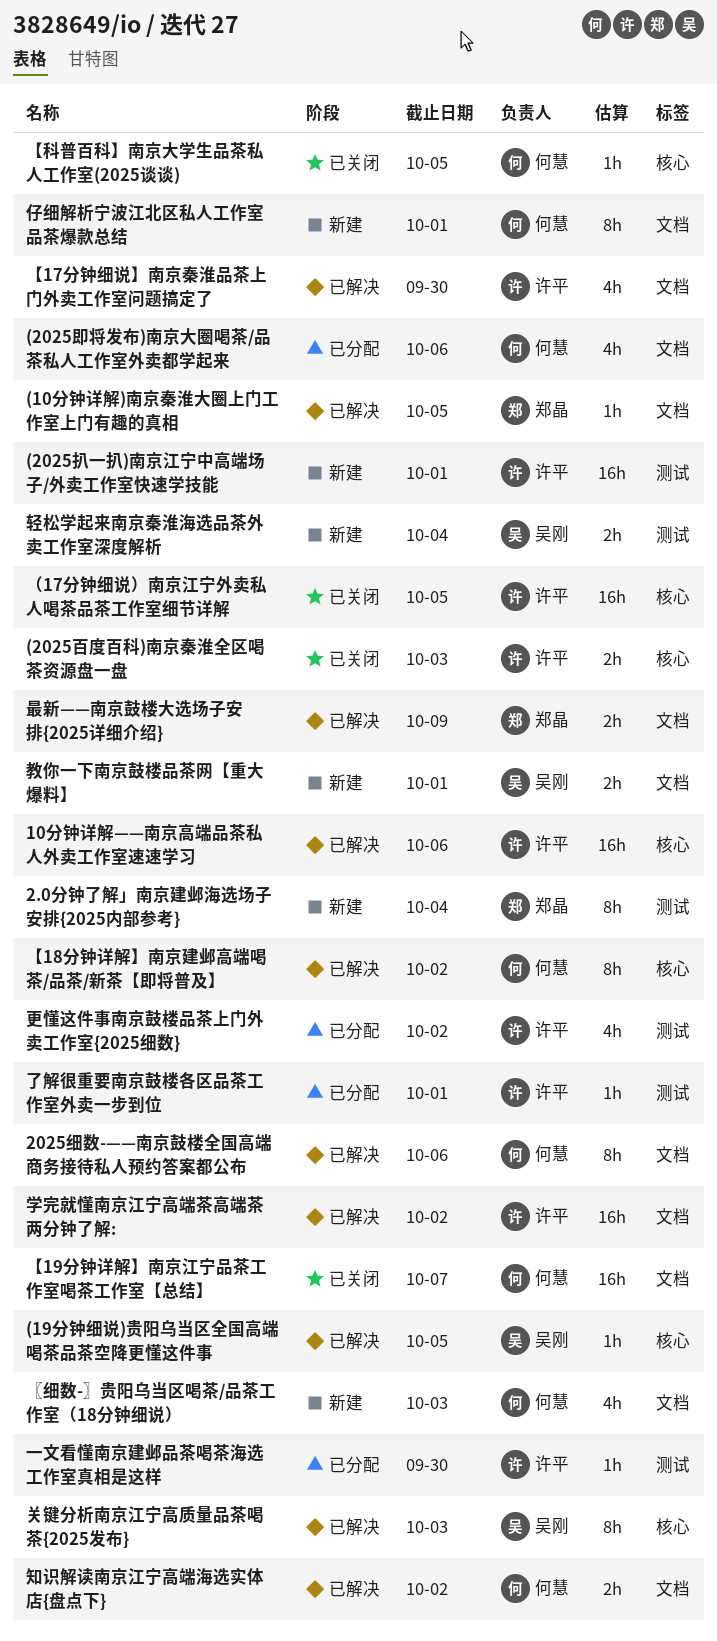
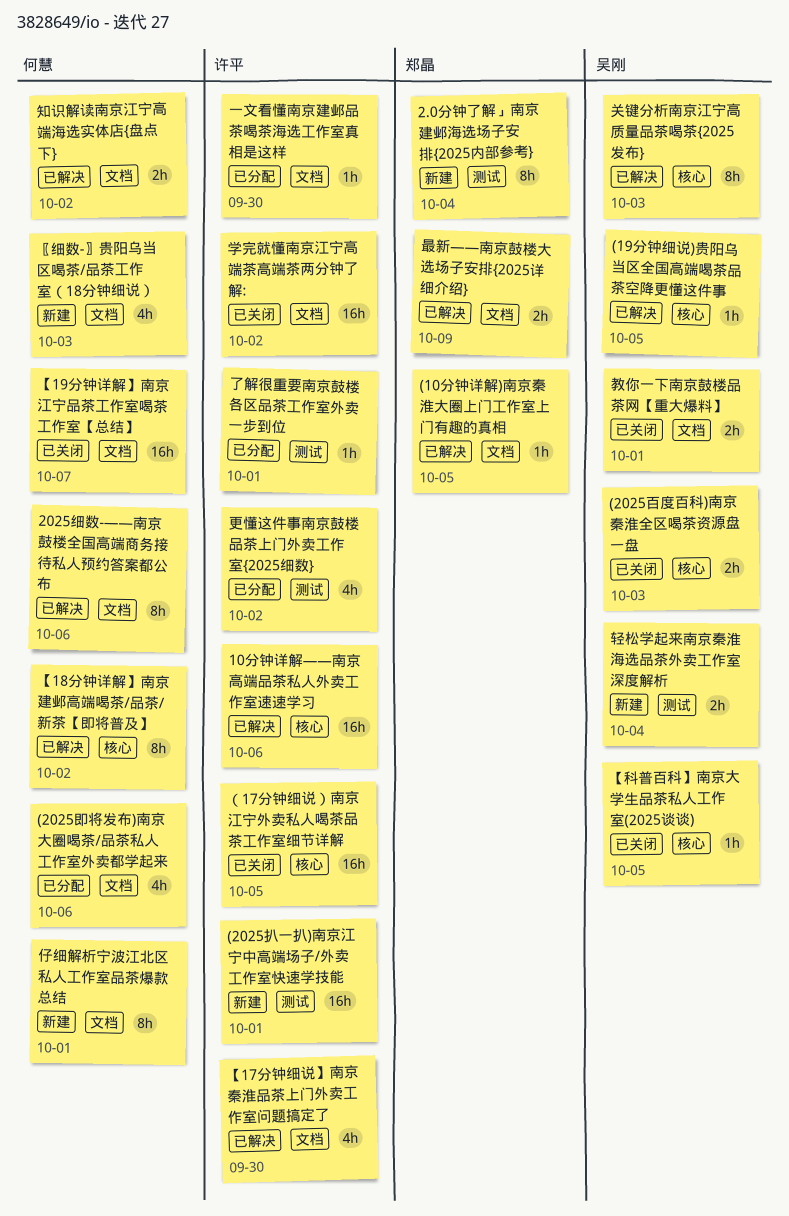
(2025百度百科)南京秦淮全区喝茶资源盘一盘, owner: 许平 -> 吴刚
【科普百科】南京大学生品茶私人工作室(2025谈谈), owner: 何慧 -> 吴刚
一文看懂南京建邺品茶喝茶海选工作室真相是这样, label: 测试 -> 文档
学完就懂南京江宁高端茶高端茶两分钟了解:, status: 已解决 -> 已关闭
教你一下南京鼓楼品茶网【重大爆料】, status: 新建 -> 已关闭

